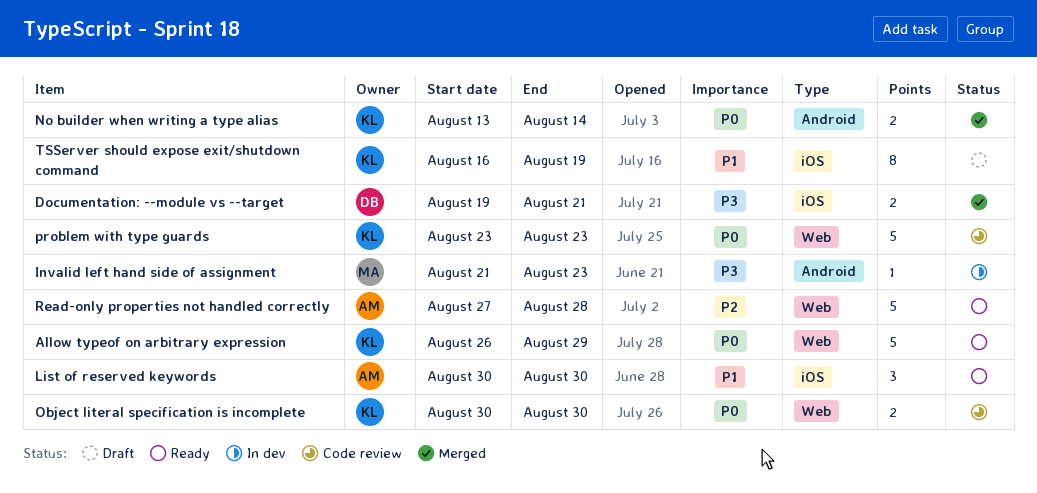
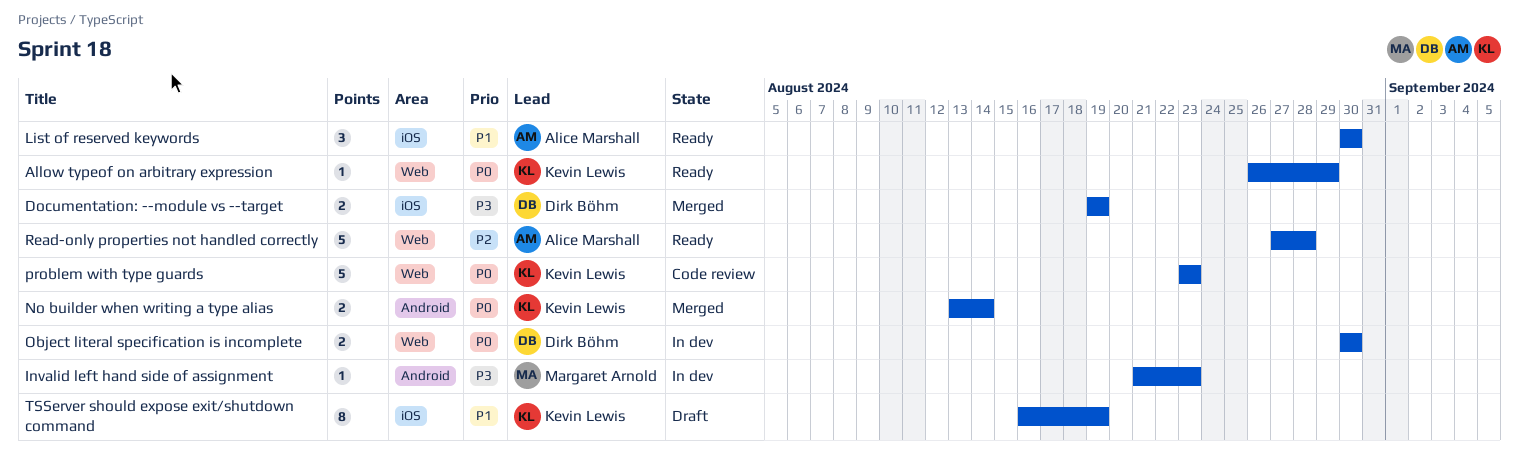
Allow typeof on arbitrary expression, estimate: 5 -> 1
Documentation: --module vs --target, due: Aug 21 -> Aug 19
Object literal specification is incomplete, status: Code review -> In dev
Object literal specification is incomplete, owner: Kevin Lewis -> Dirk Böhm

